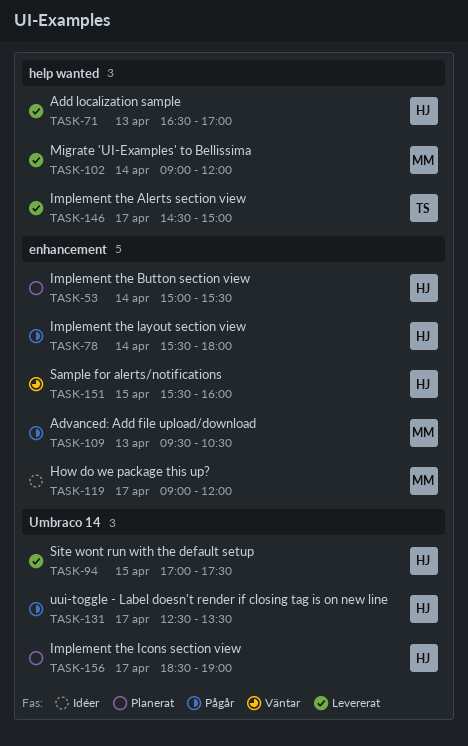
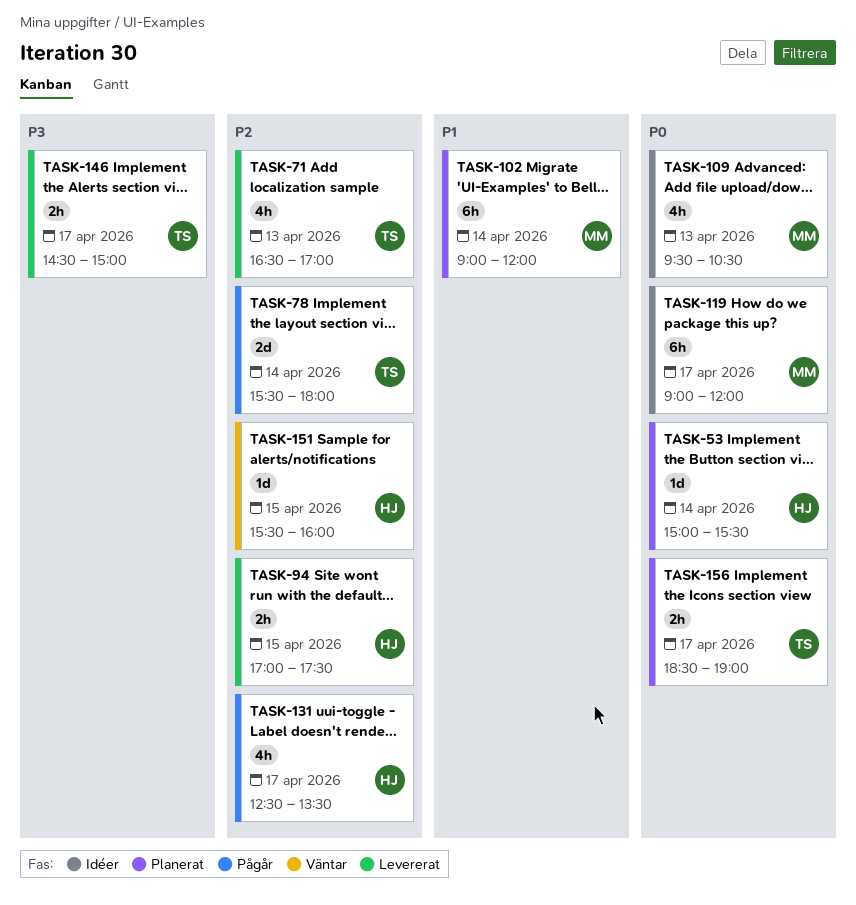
TASK-71, owner: HJ -> TS
TASK-78, owner: HJ -> TS
TASK-102, status: Levererat -> Planerat
TASK-109, status: Pågår -> Idéer
TASK-156, owner: HJ -> TS

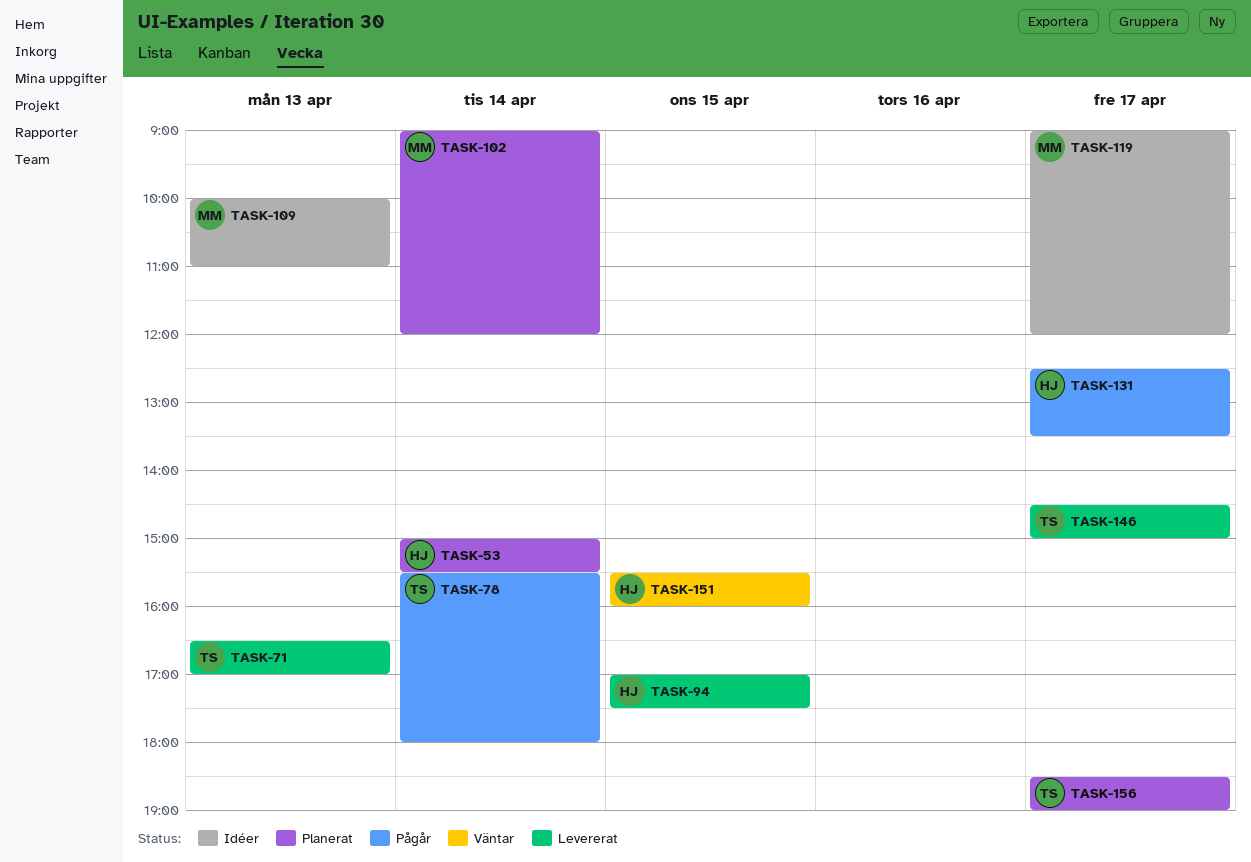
TASK-109, begins: 09:30 -> 10:00
TASK-109, ends: 10:30 -> 11:00

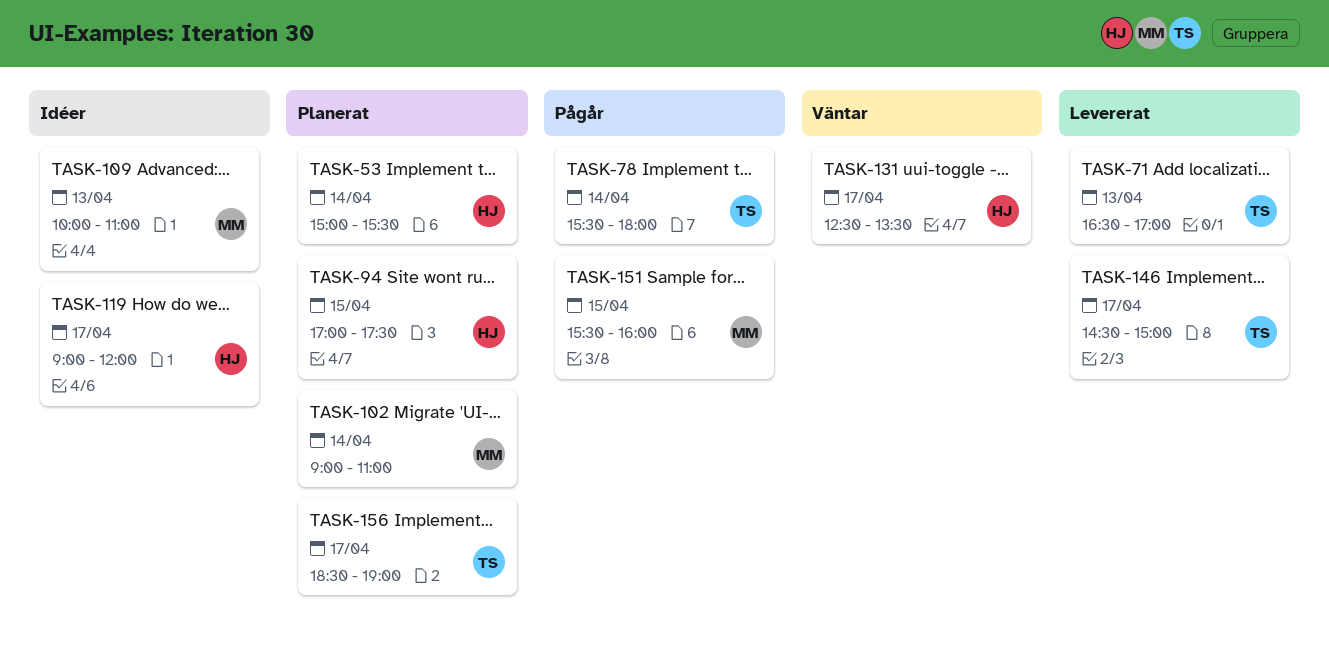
TASK-94, status: Levererat -> Planerat
TASK-102, ends: 12:00 -> 11:00
TASK-119, owner: MM -> HJ
TASK-131, status: Pågår -> Väntar
TASK-151, status: Väntar -> Pågår
TASK-151, owner: HJ -> MM

